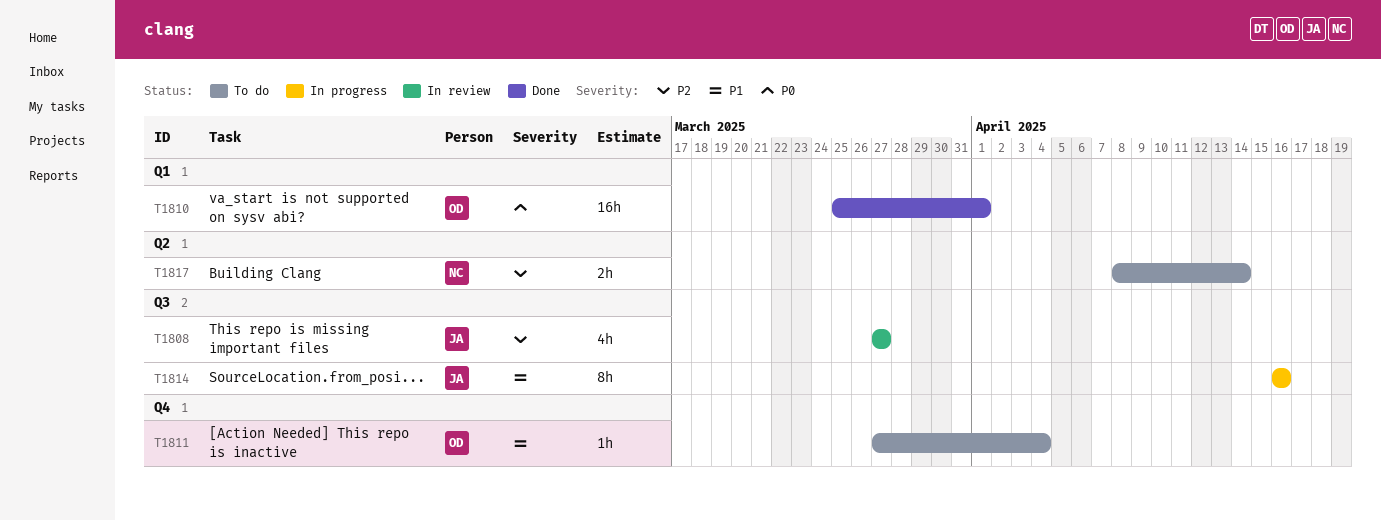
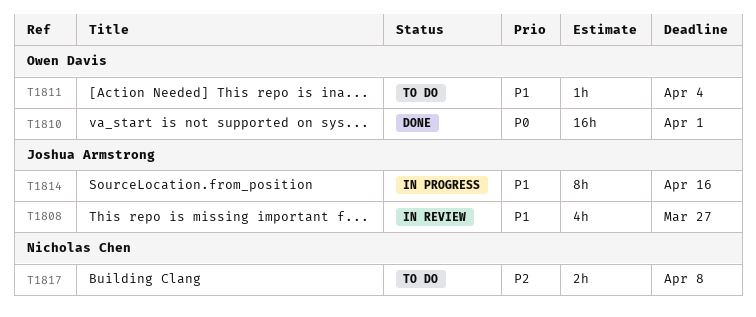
T1808, priority: P2 -> P1
T1817, due: Apr 14 -> Apr 8

